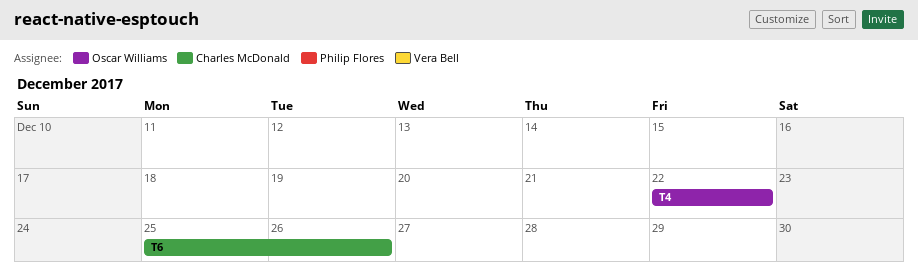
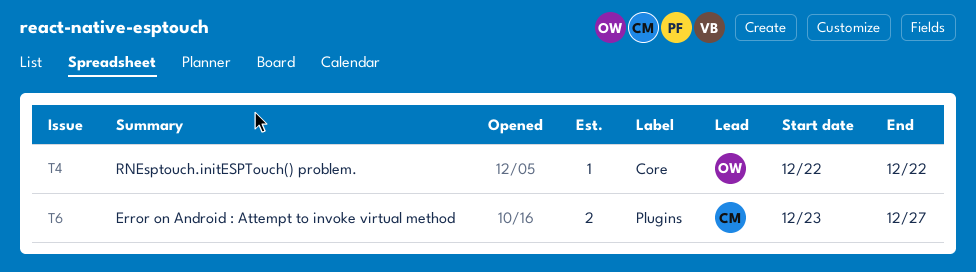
T6, start: Dec 25 -> Dec 23
T6, due: Dec 26 -> Dec 27

